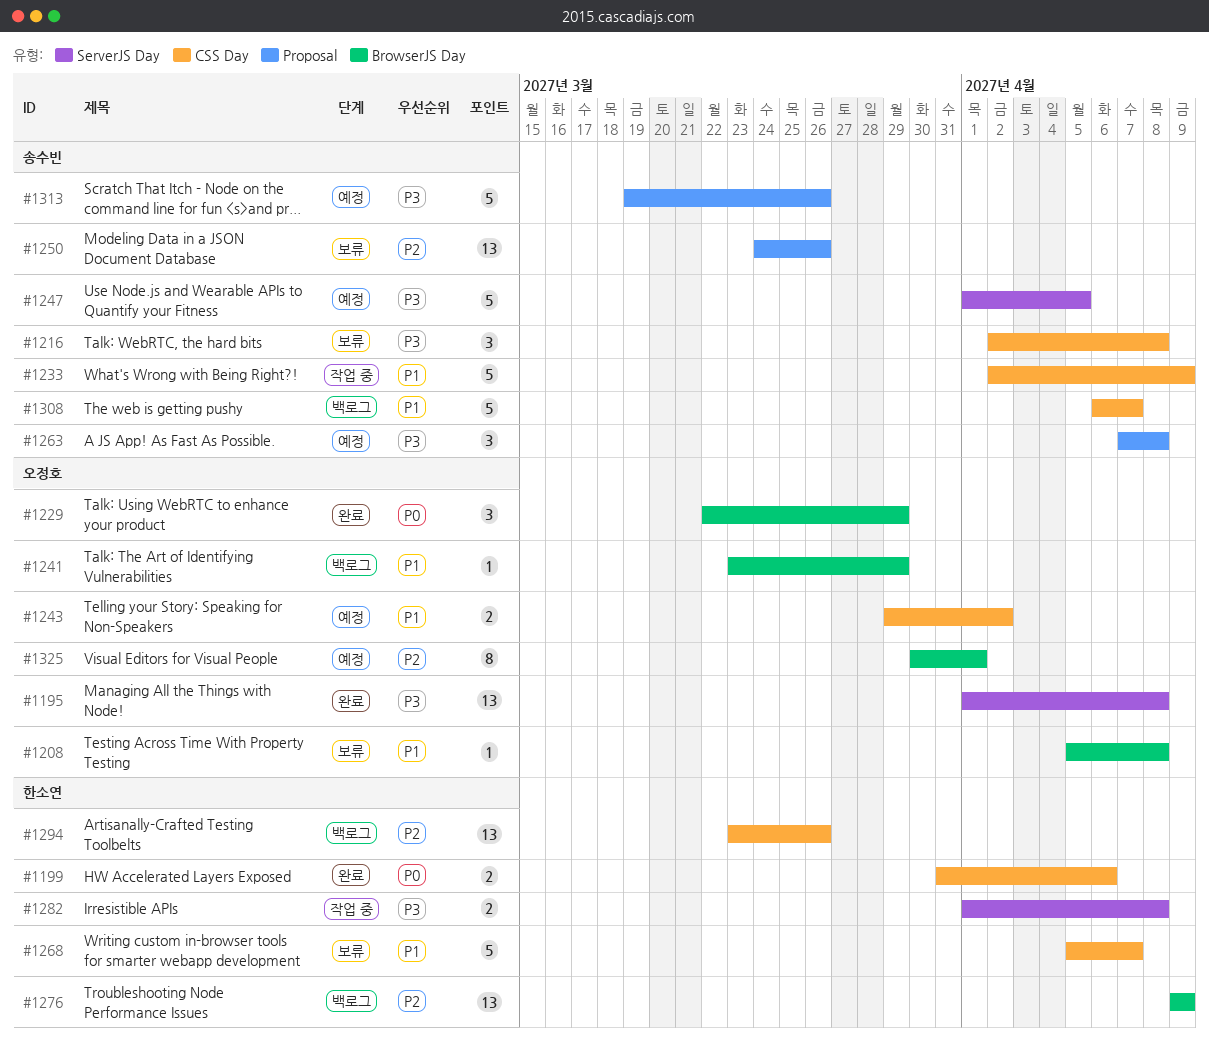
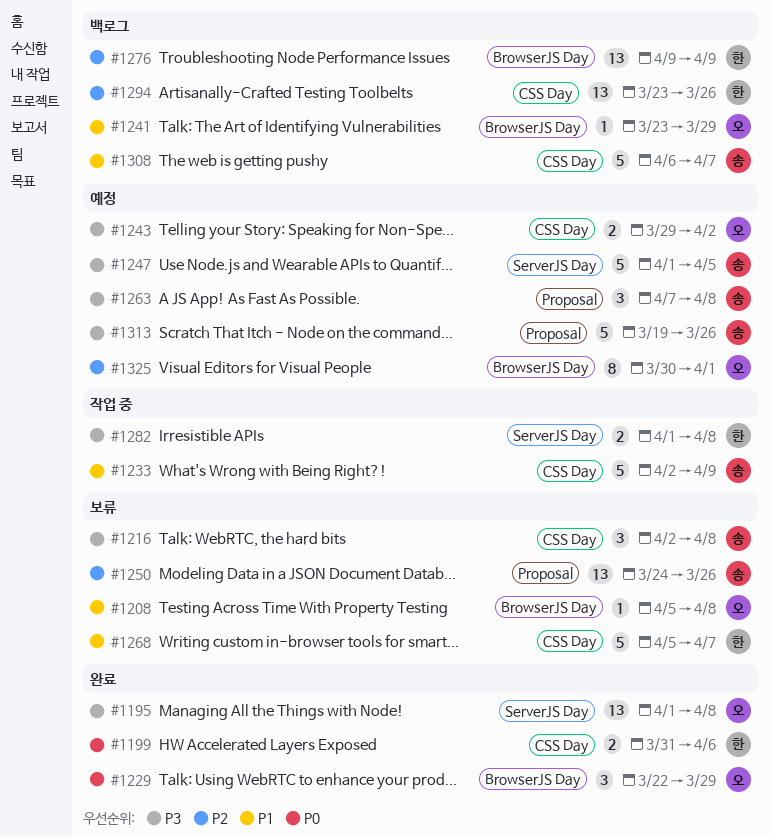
#1243, priority: P1 -> P3

